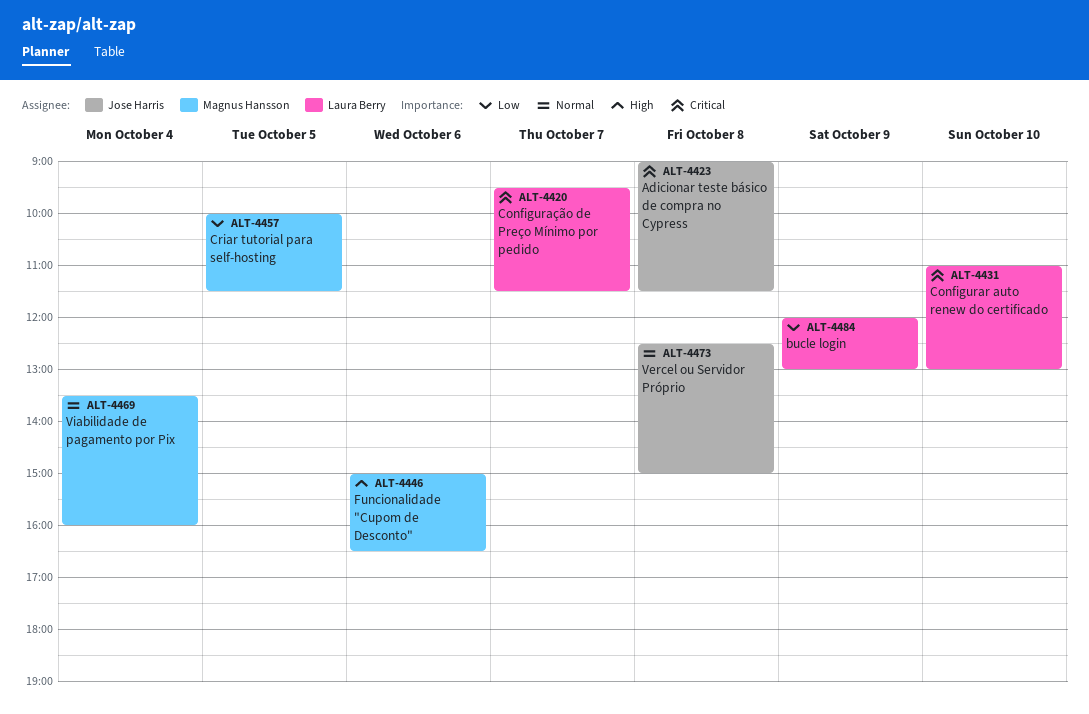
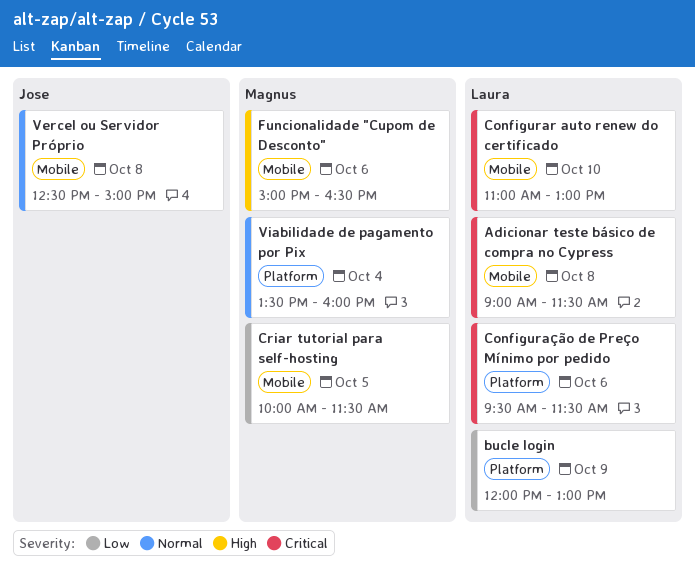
Adicionar teste básico de compra no Cypress, owner: Jose Harris -> Laura Berry
Configuração de Preço Mínimo por pedido, day: Oct 7 -> Oct 6

